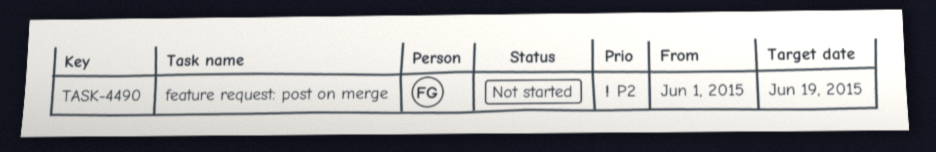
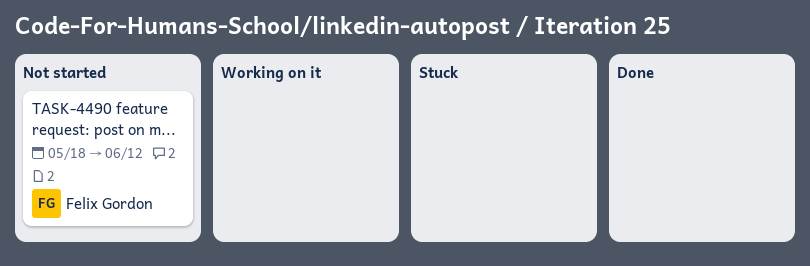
TASK-4490, start: Jun 1 -> May 18
TASK-4490, due: Jun 19 -> Jun 12

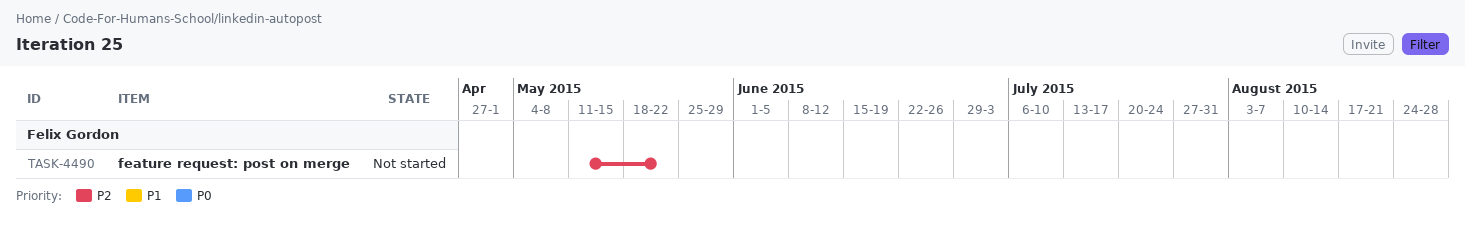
TASK-4490, start: May 18 -> May 11
TASK-4490, due: Jun 12 -> May 22

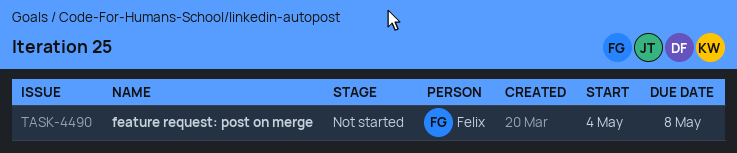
TASK-4490, start: May 11 -> May 4
TASK-4490, due: May 22 -> May 8

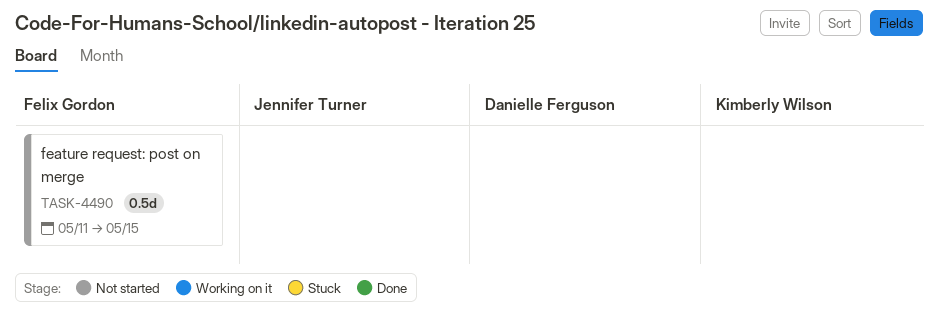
TASK-4490, start: May 4 -> May 11
TASK-4490, due: May 8 -> May 15

